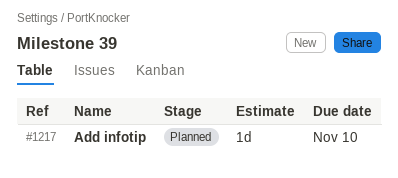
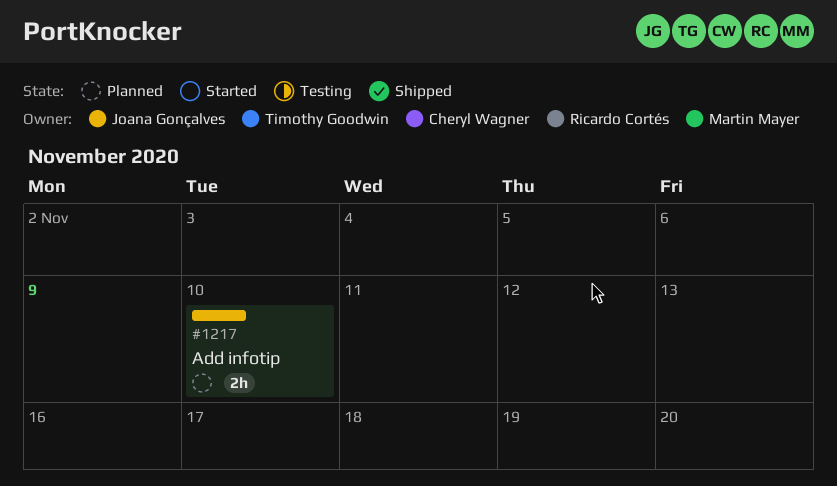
#1217, estimate: 1d -> 2h

